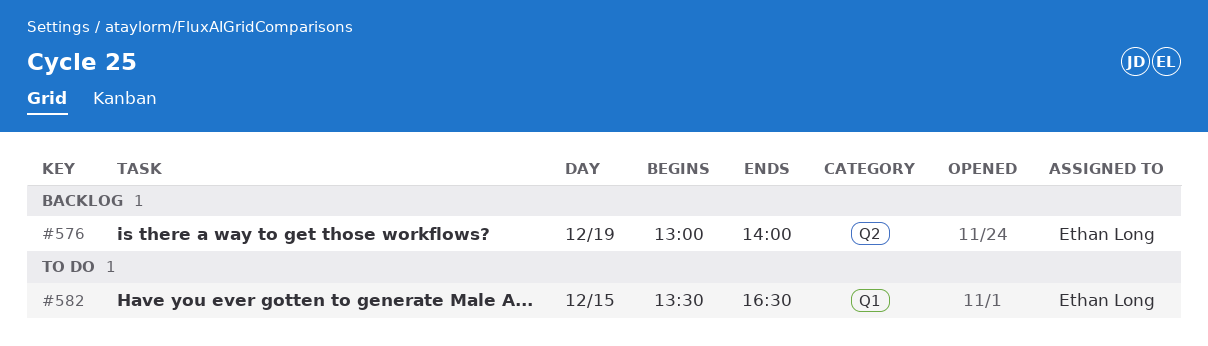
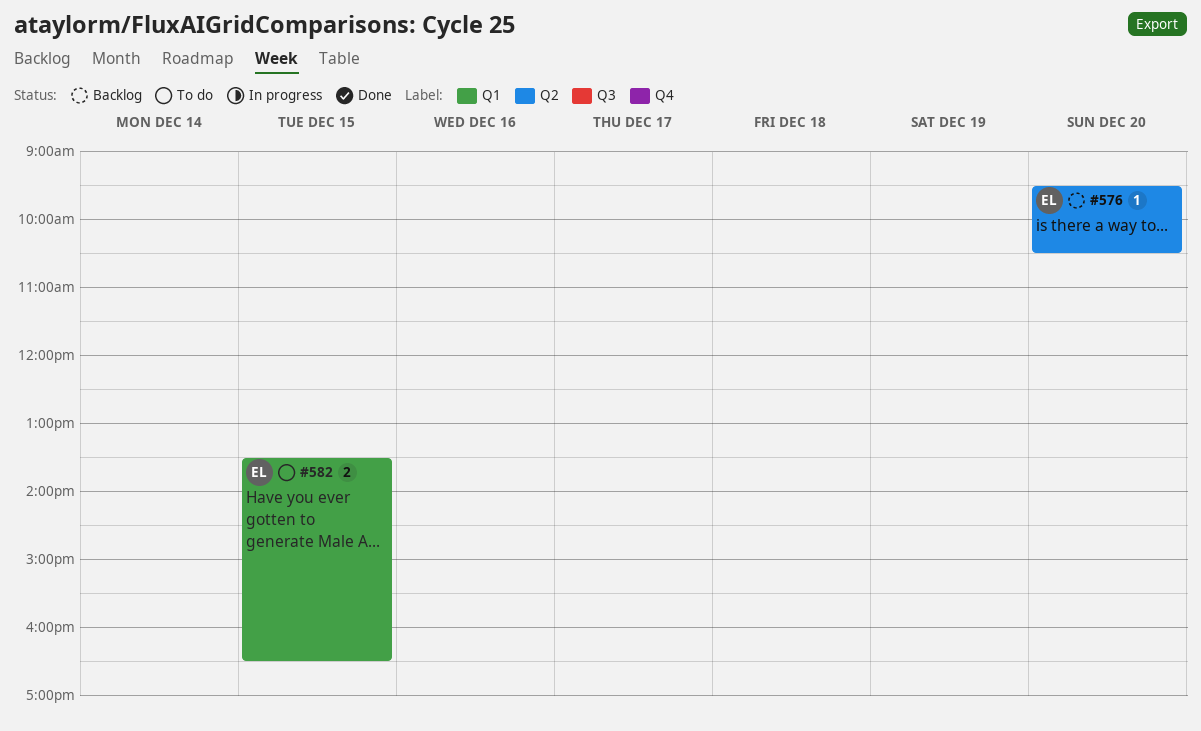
#576, day: Dec 19 -> Dec 20
#576, begins: 13:00 -> 09:30
#576, ends: 14:00 -> 10:30

